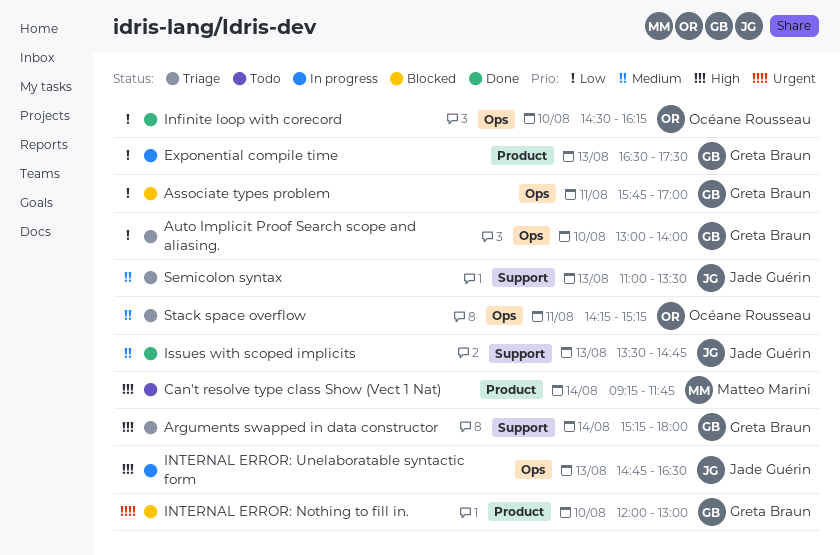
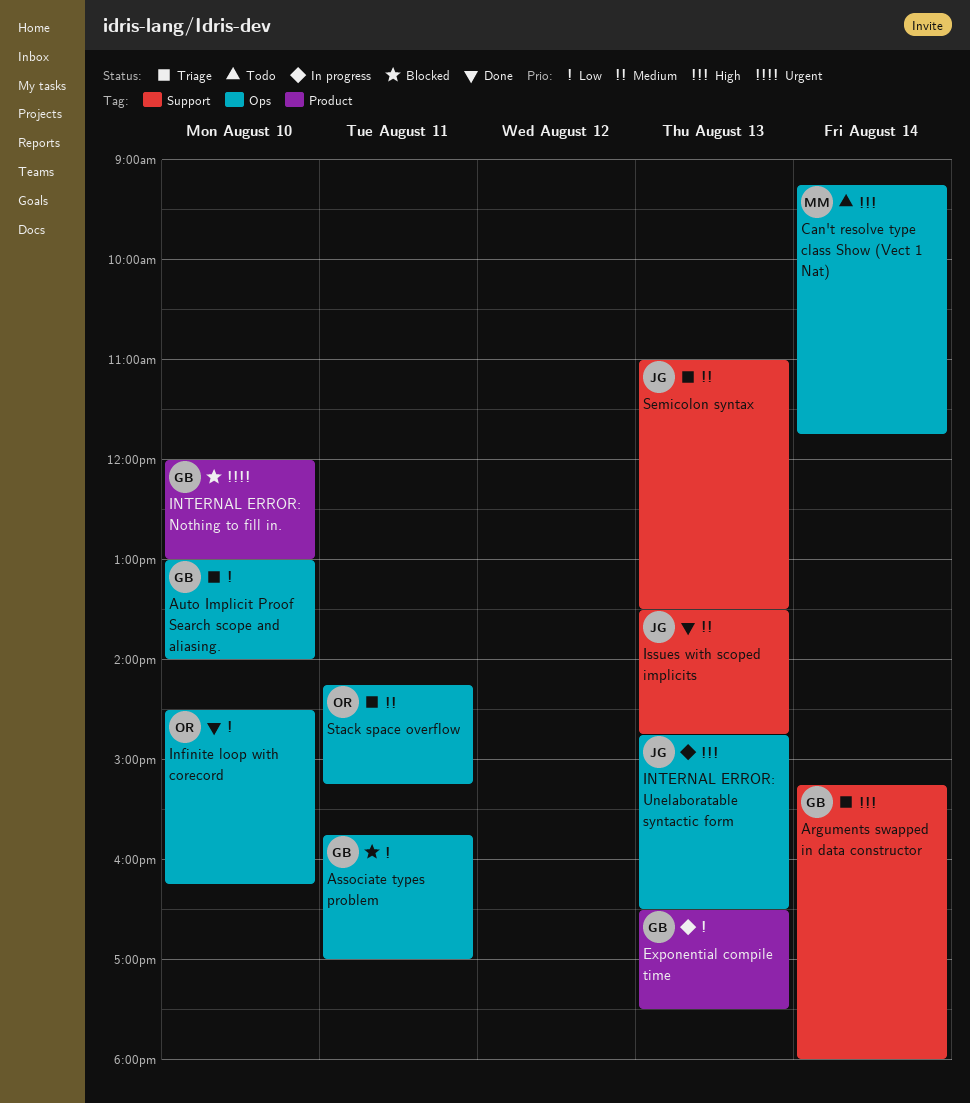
Can't resolve type class Show (Vect 1 Nat), label: Product -> Ops

